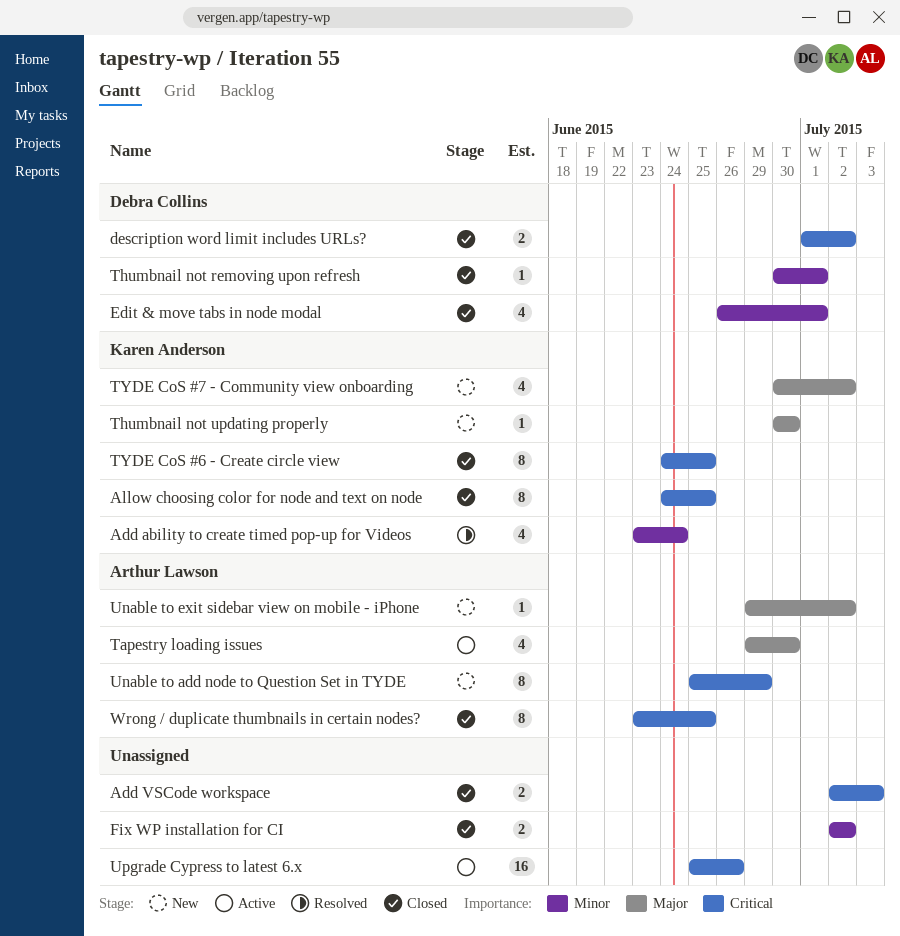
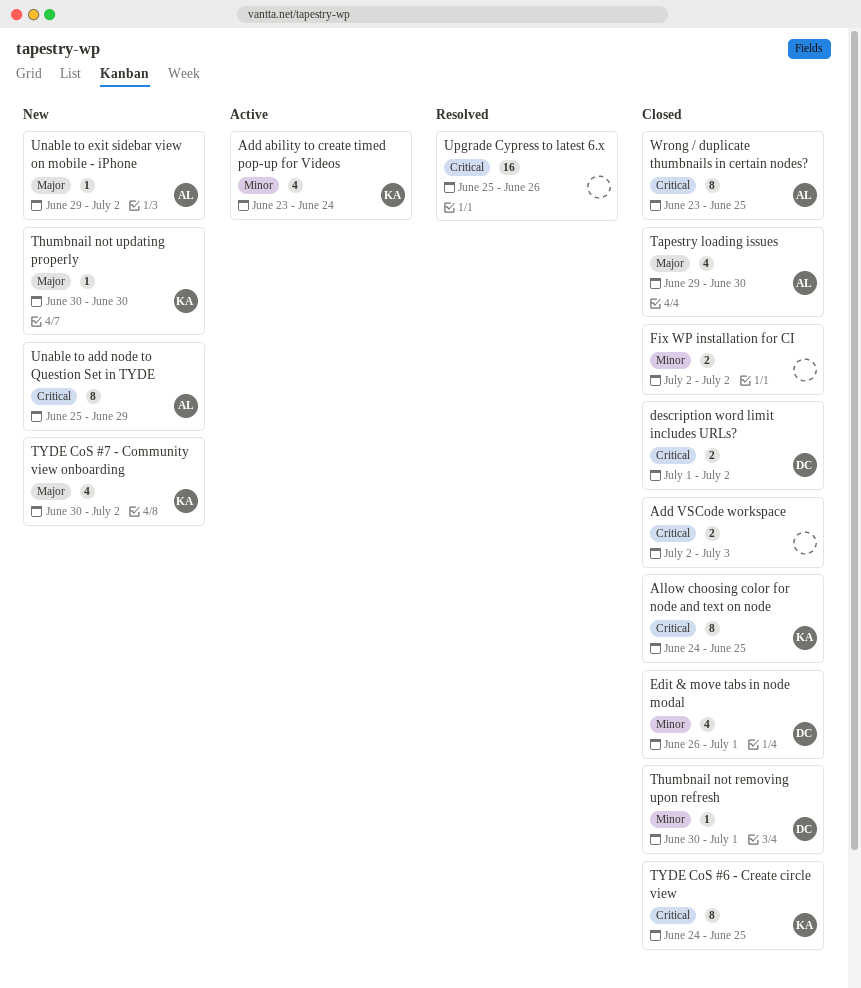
Add ability to create timed pop-up for Videos, status: Resolved -> Active
Tapestry loading issues, status: Active -> Closed
Upgrade Cypress to latest 6.x, status: Active -> Resolved

